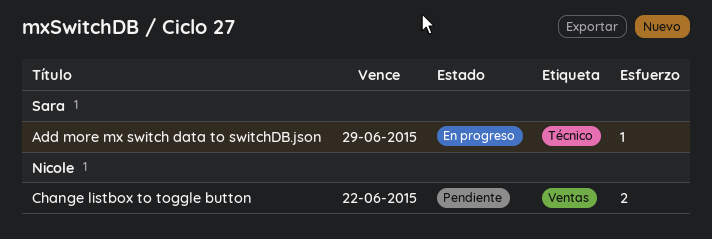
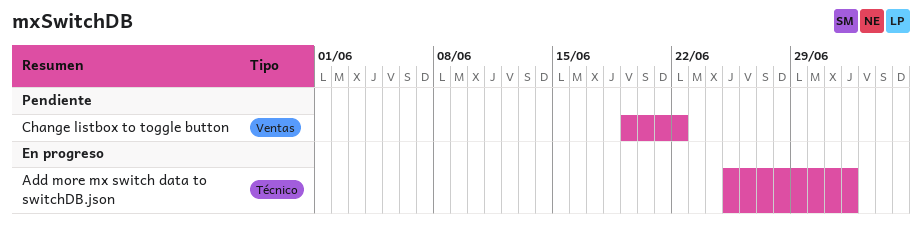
Add more mx switch data to switchDB.json, due: Jun 29 -> Jul 2

